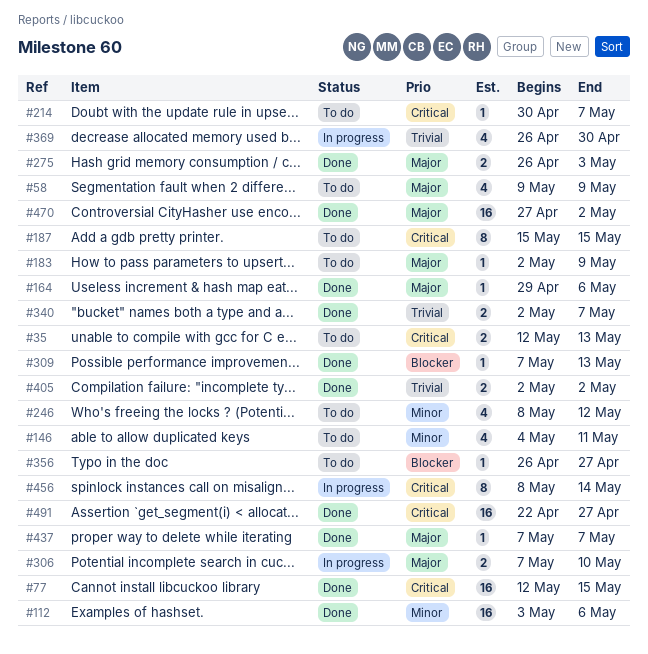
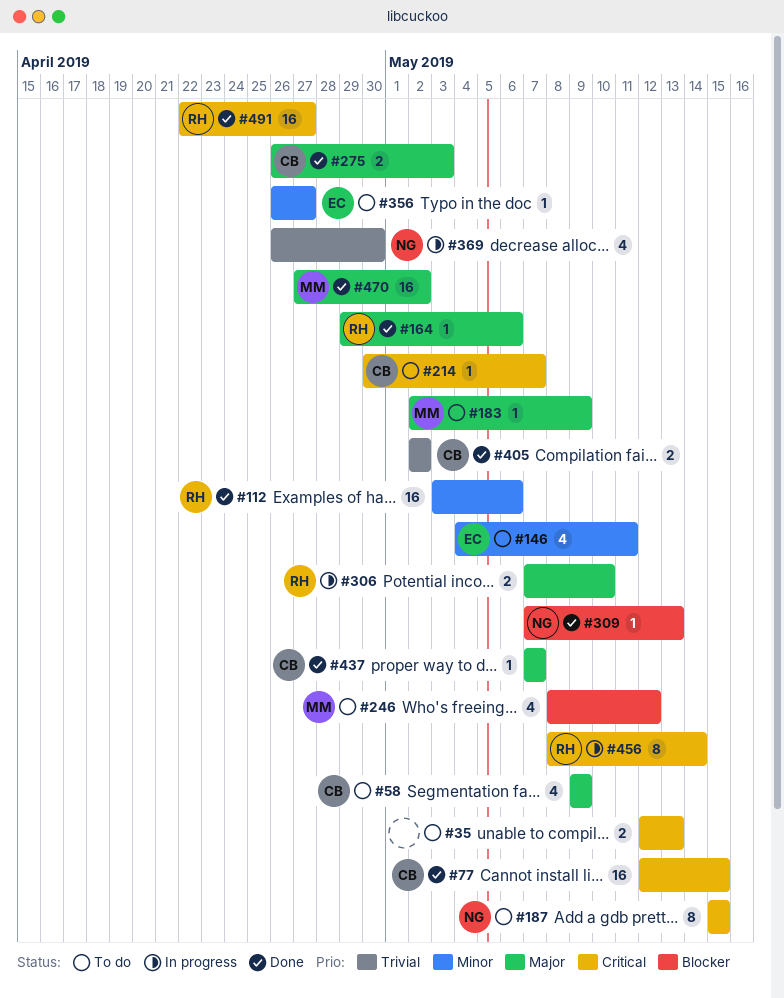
#246, priority: Minor -> Blocker
#340: present -> none
#356, priority: Blocker -> Minor

